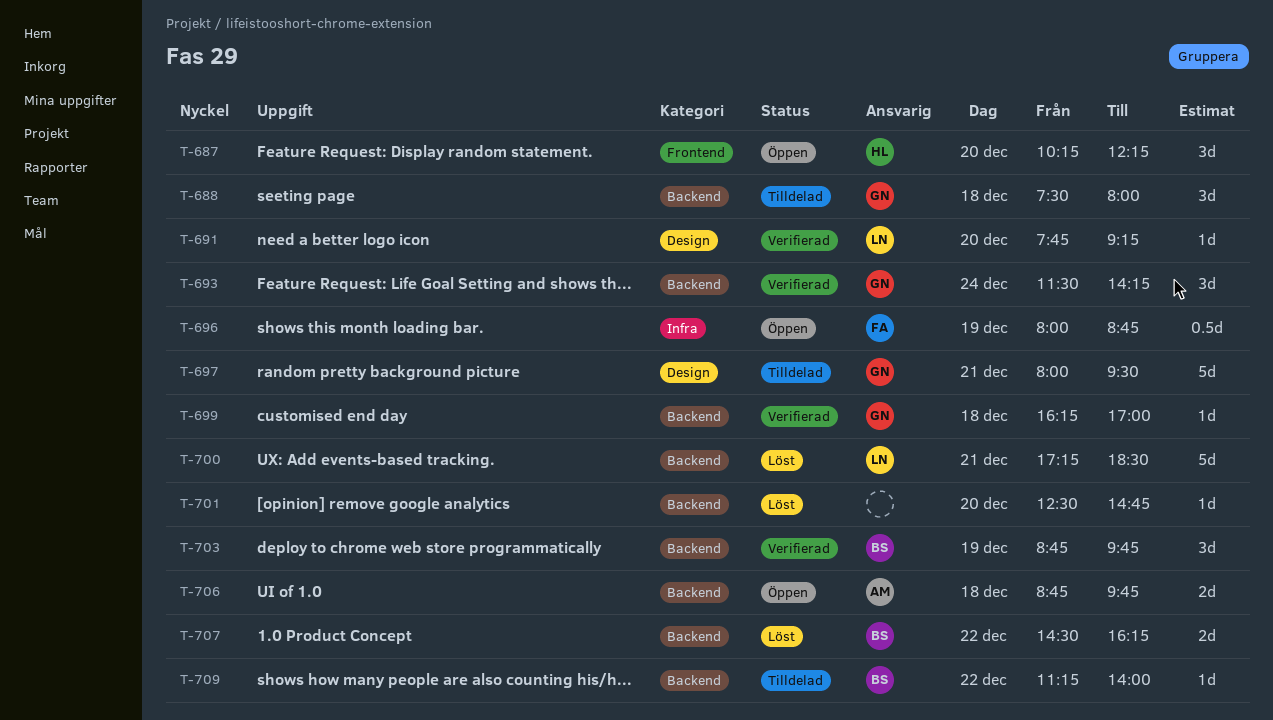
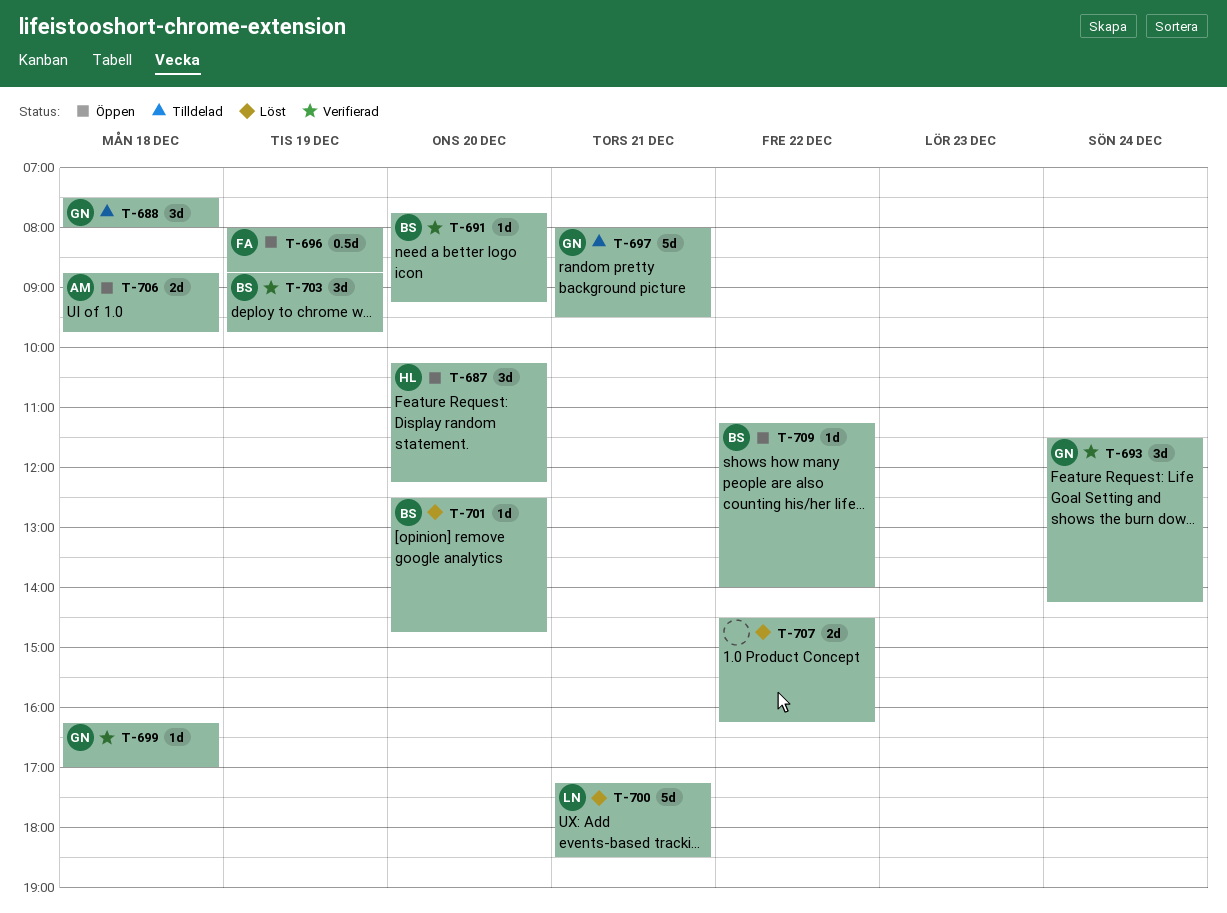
T-691, owner: LN -> BS
T-701, owner: none -> BS
T-707, owner: BS -> none
T-709, status: Tilldelad -> Öppen

